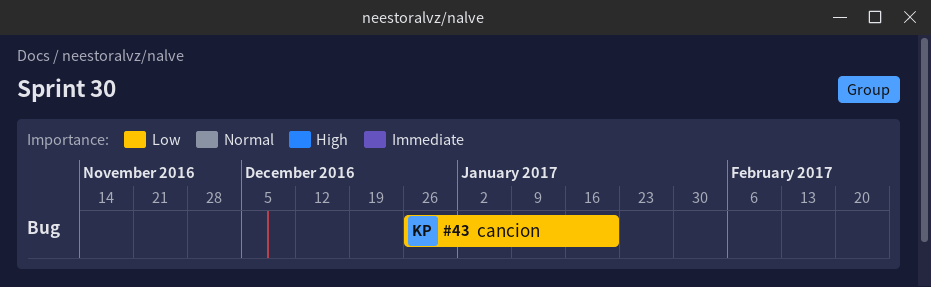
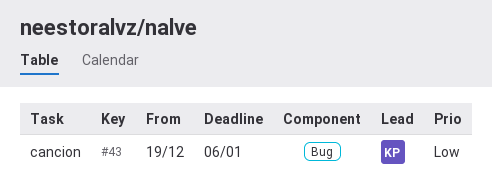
#43, start: Dec 26 -> Dec 19
#43, due: Jan 20 -> Jan 6

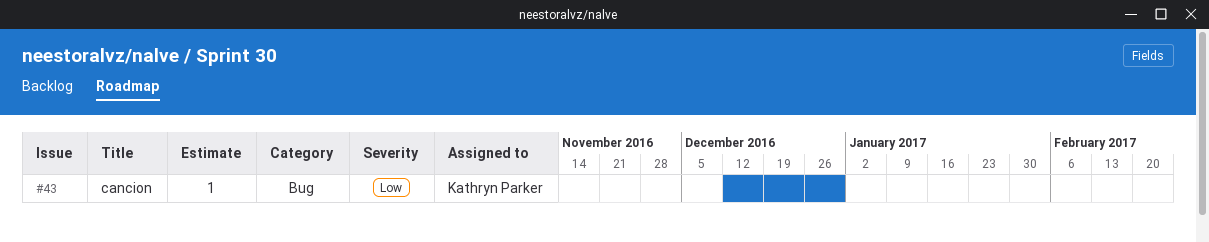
#43, start: Dec 19 -> Dec 12
#43, due: Jan 6 -> Dec 30

